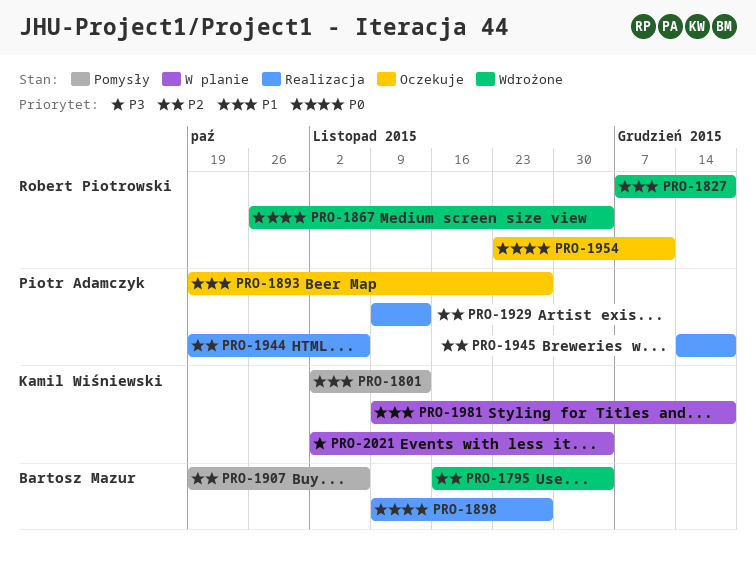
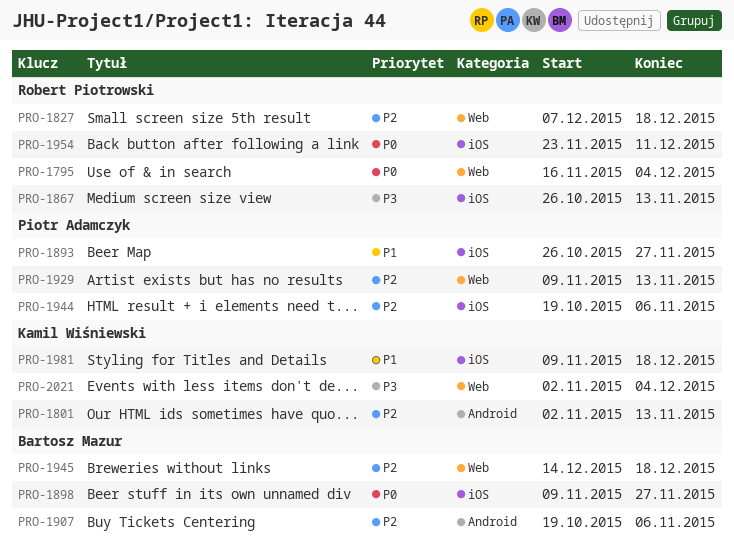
PRO-1795, owner: Bartosz Mazur -> Robert Piotrowski
PRO-1795, priority: P2 -> P0
PRO-1801, priority: P1 -> P2
PRO-1827, priority: P1 -> P2
PRO-1867, priority: P0 -> P3
PRO-1867, due: Dec 4 -> Nov 13
PRO-1893, start: Oct 19 -> Oct 26
PRO-1945, owner: Piotr Adamczyk -> Bartosz Mazur

